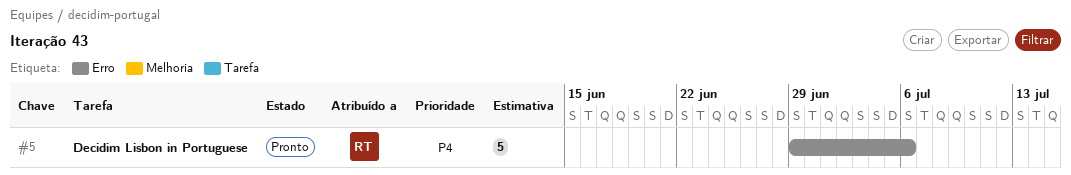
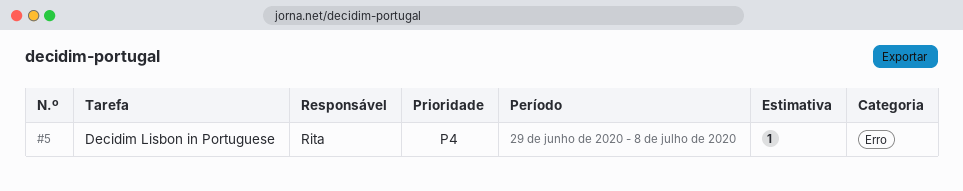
#5, estimate: 5 -> 1
#5, due: Jul 6 -> Jul 8

